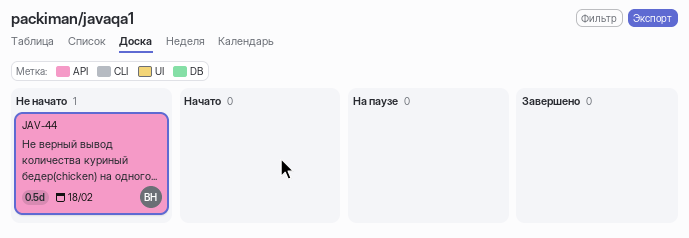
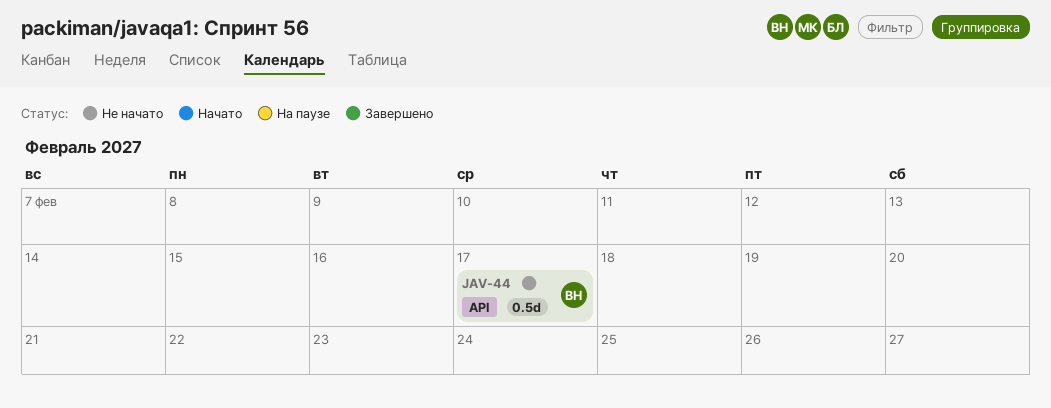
JAV-44, due: Feb 18 -> Feb 17

